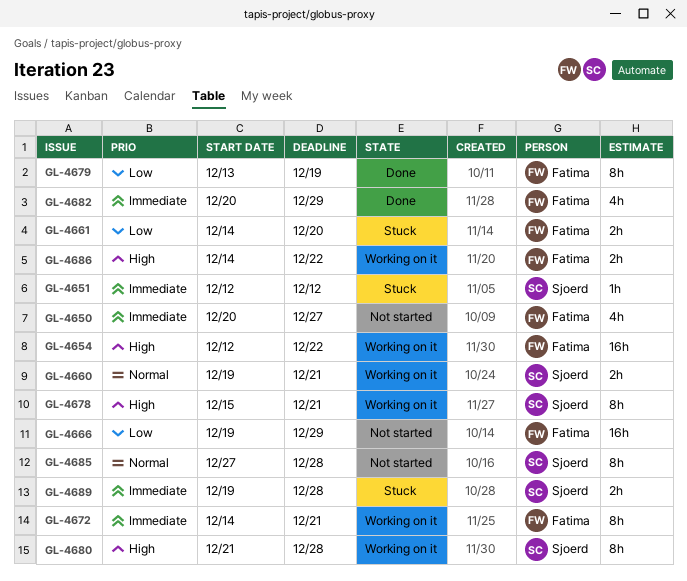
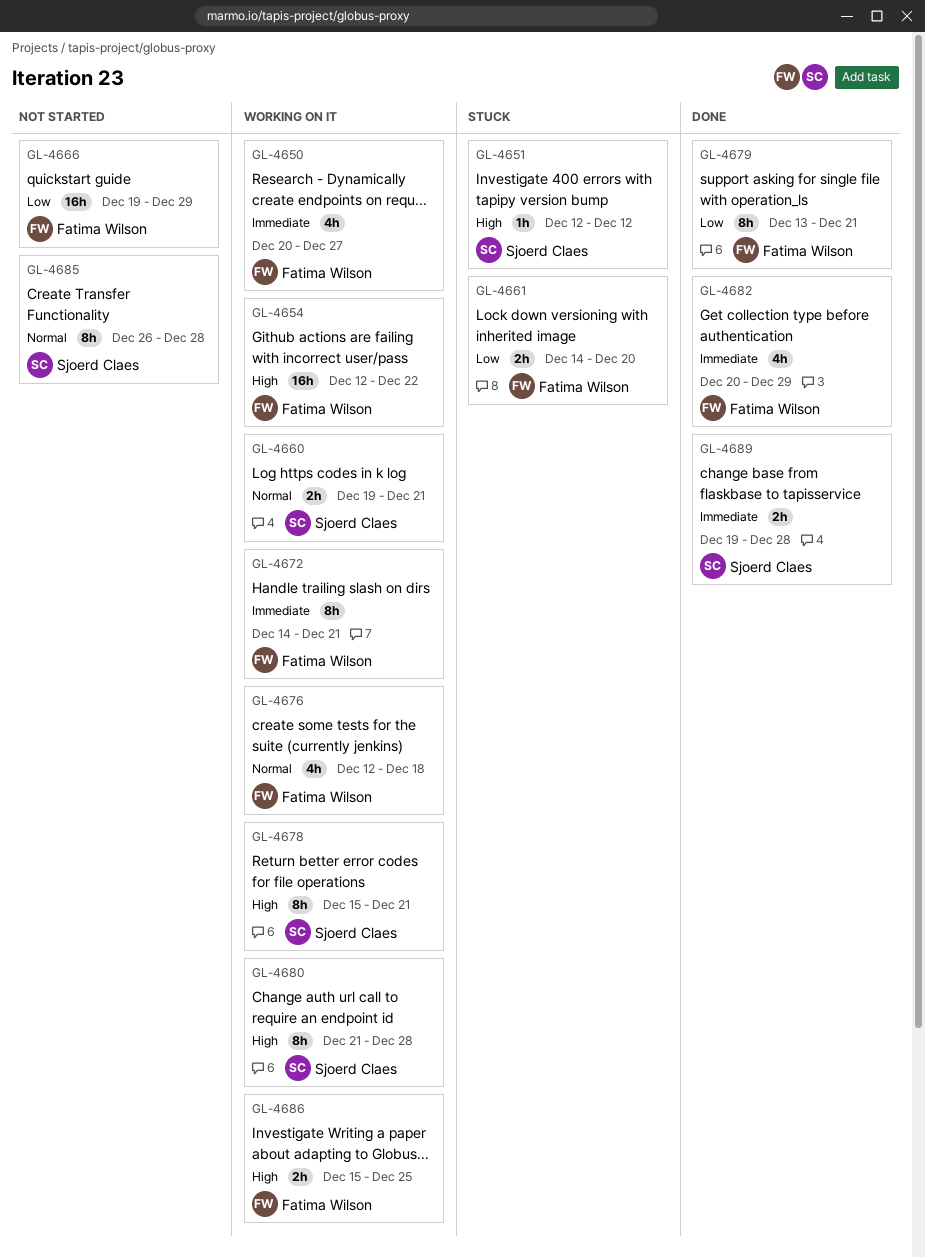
GL-4650, status: Not started -> Working on it
GL-4651, priority: Immediate -> High
GL-4676: none -> present
GL-4679, due: Dec 19 -> Dec 21
GL-4685, start: Dec 27 -> Dec 26
GL-4686, start: Dec 14 -> Dec 15
GL-4686, due: Dec 22 -> Dec 25
GL-4689, status: Stuck -> Done

